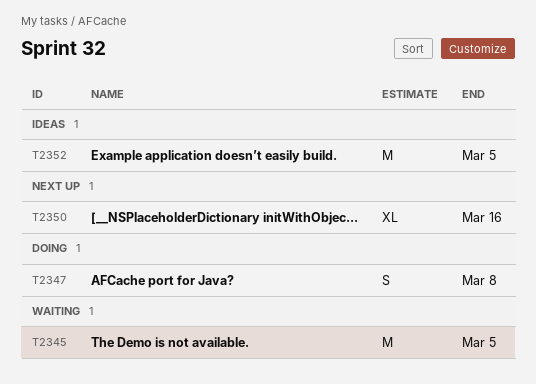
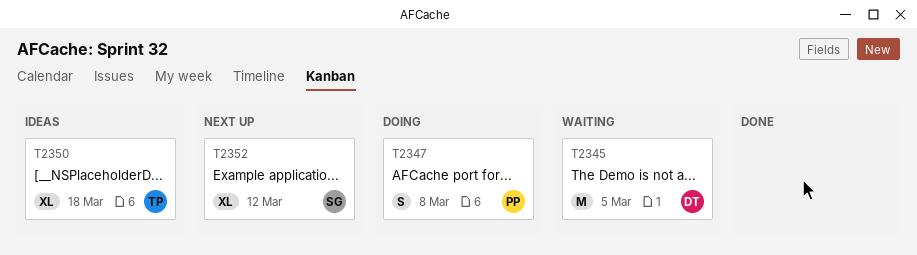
T2350, status: Next up -> Ideas
T2350, due: Mar 16 -> Mar 18
T2352, status: Ideas -> Next up
T2352, estimate: M -> XL
T2352, due: Mar 5 -> Mar 12

